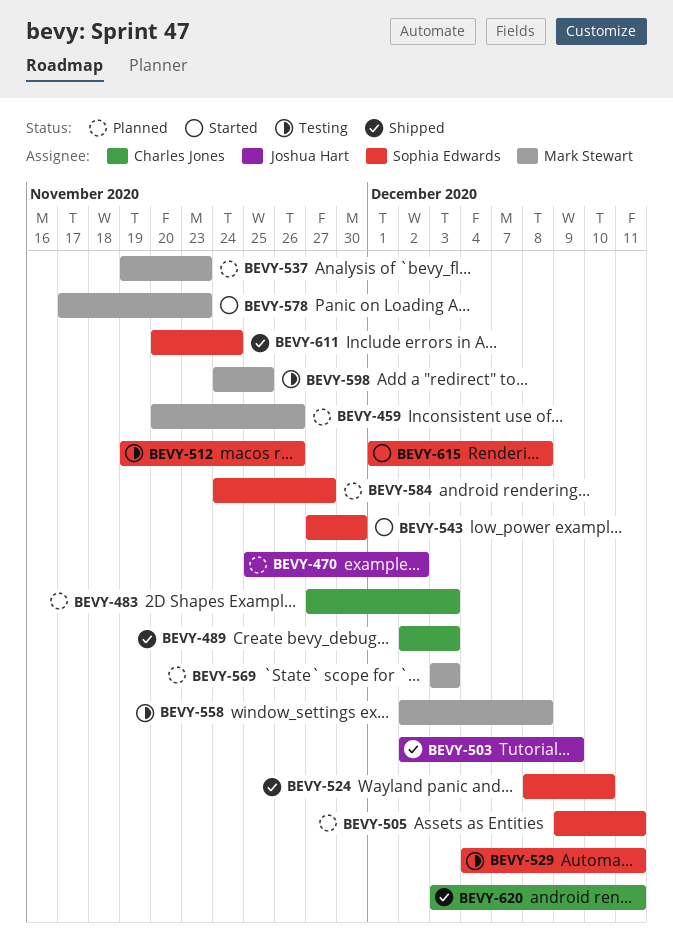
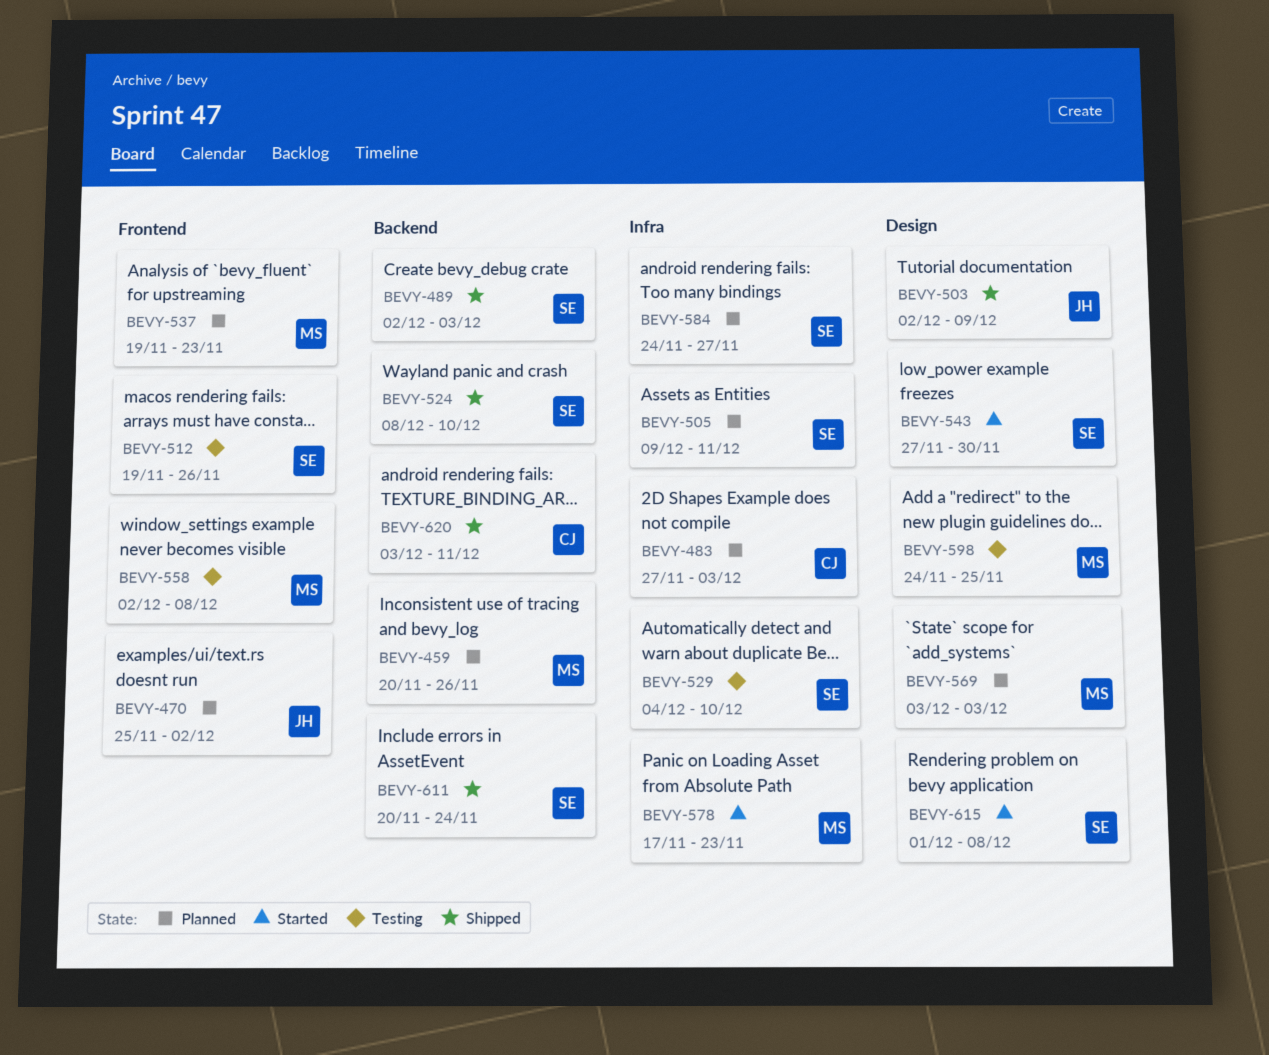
BEVY-489, owner: Charles Jones -> Sophia Edwards
BEVY-529, due: Dec 11 -> Dec 10

